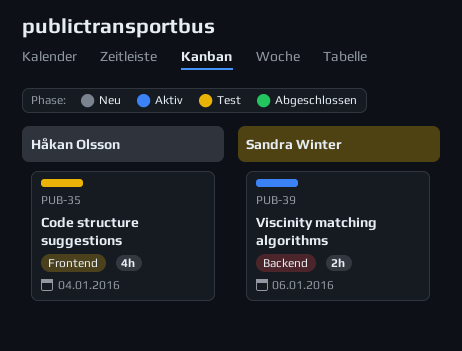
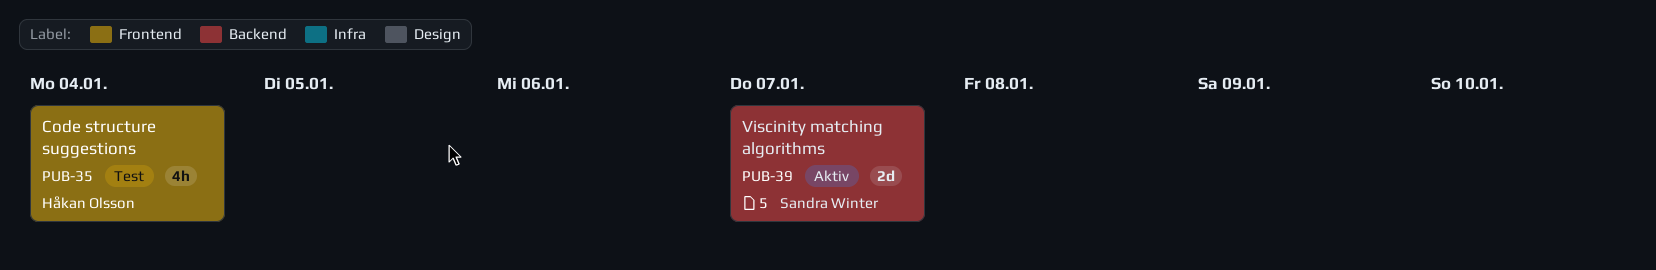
PUB-39, estimate: 2h -> 2d
PUB-39, due: Jan 6 -> Jan 7

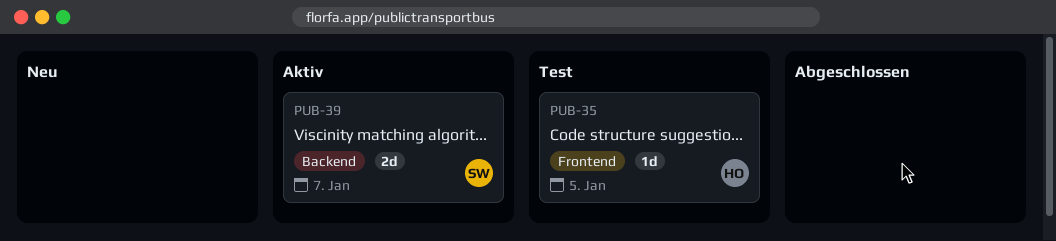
PUB-35, estimate: 4h -> 1d
PUB-35, due: Jan 4 -> Jan 5

